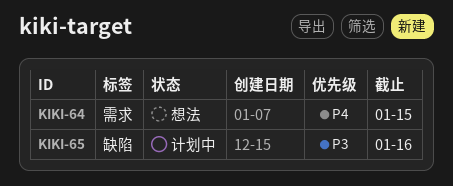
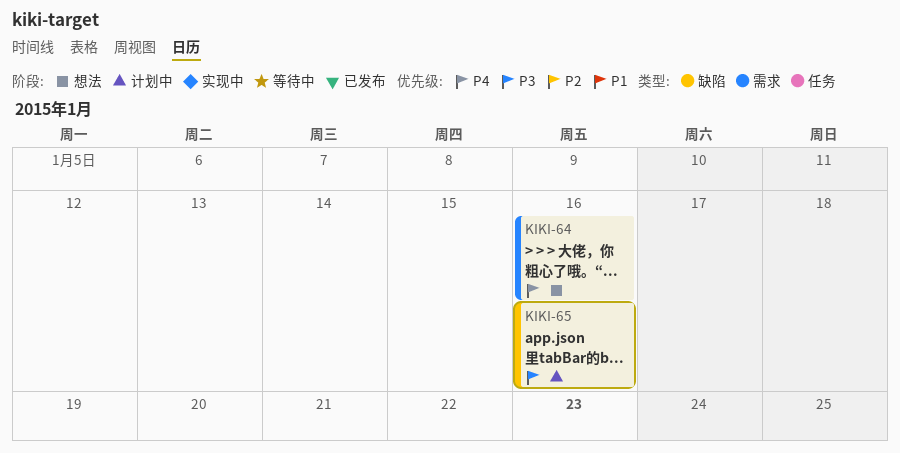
KIKI-64, due: Jan 15 -> Jan 16

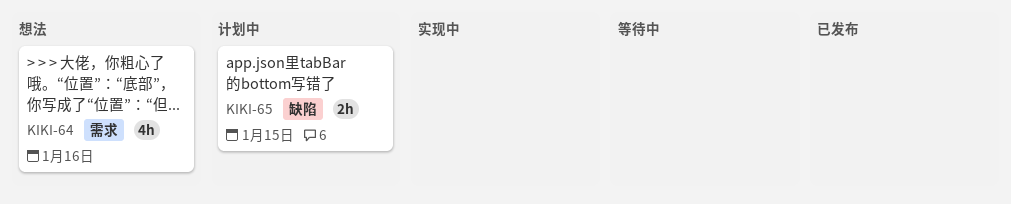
KIKI-65, due: Jan 16 -> Jan 15

